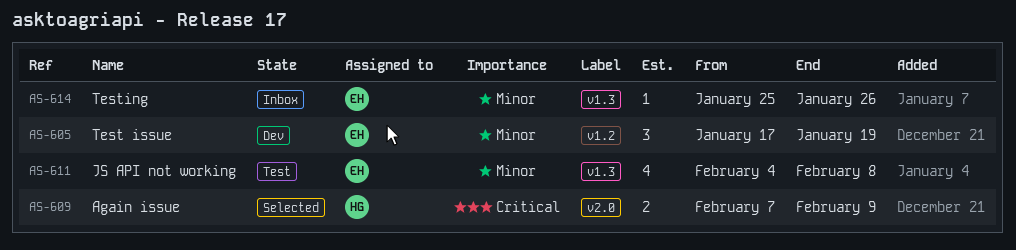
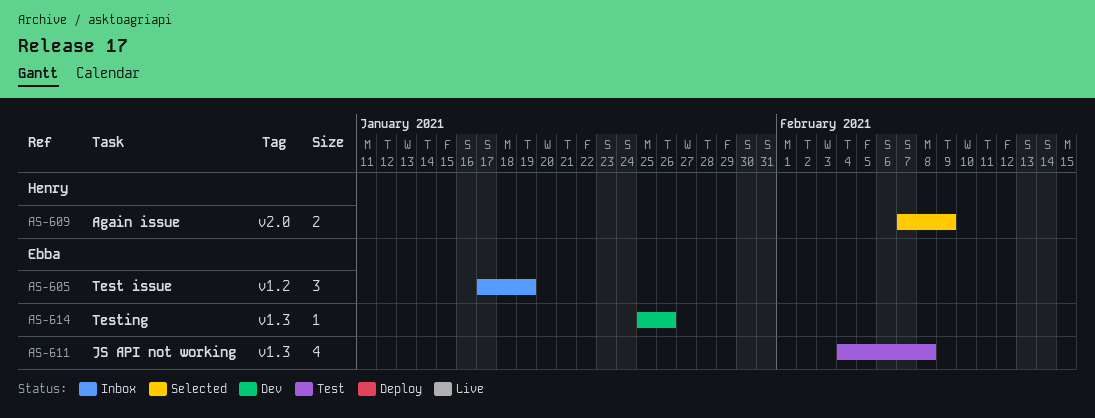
AS-605, status: Dev -> Inbox
AS-614, status: Inbox -> Dev

